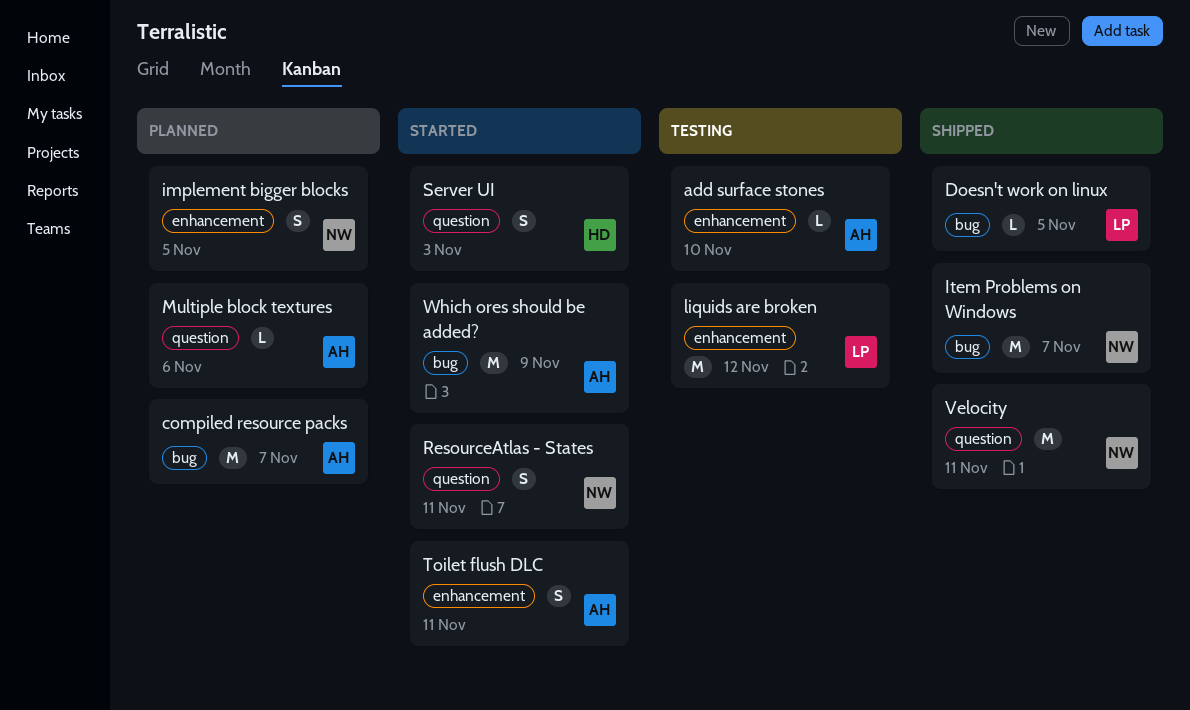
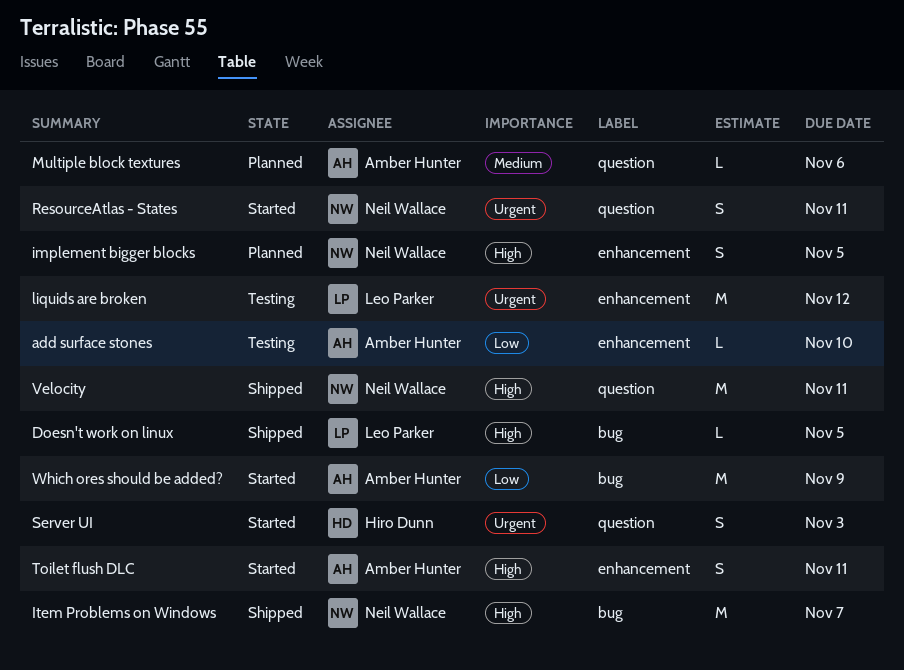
compiled resource packs: present -> none

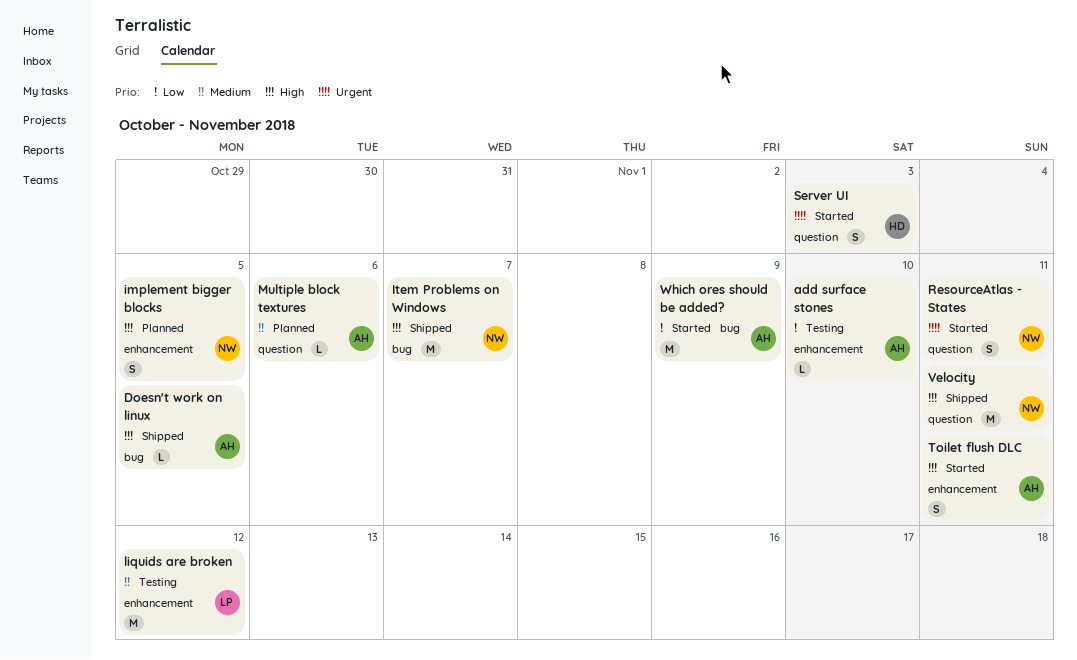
Doesn't work on linux, owner: Leo Parker -> Amber Hunter
liquids are broken, priority: Urgent -> Medium

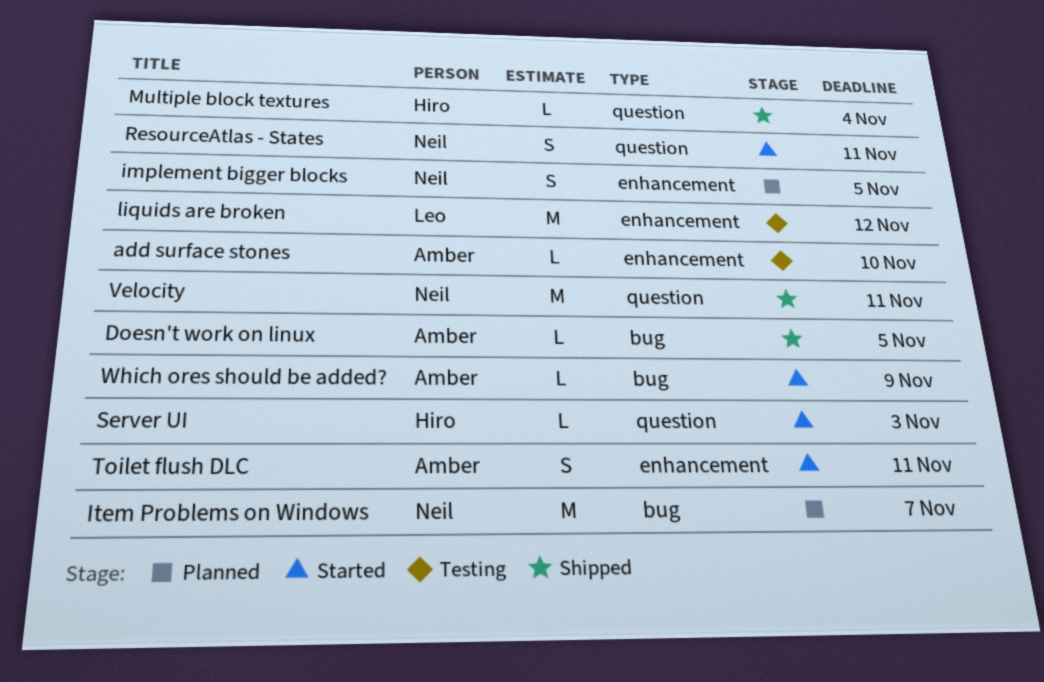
Item Problems on Windows, status: Shipped -> Planned
Multiple block textures, status: Planned -> Shipped
Multiple block textures, owner: Amber -> Hiro
Multiple block textures, due: Nov 6 -> Nov 4
Server UI, estimate: S -> L
Which ores should be added?, estimate: M -> L

